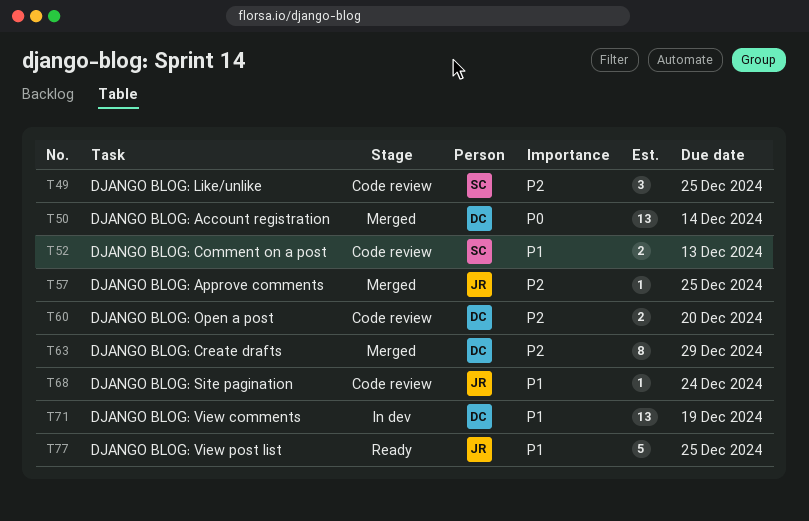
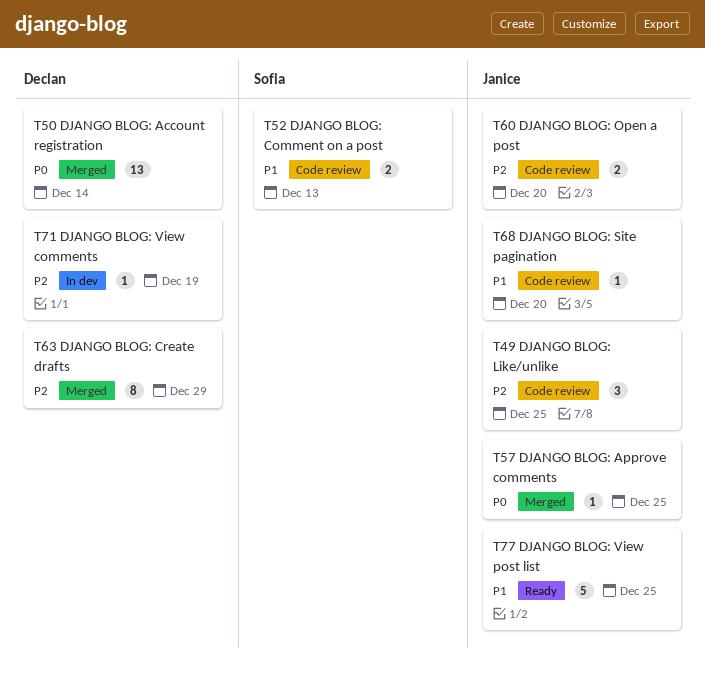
T49, owner: Sofia -> Janice
T57, priority: P2 -> P0
T60, owner: Declan -> Janice
T68, due: Dec 24 -> Dec 20
T71, priority: P1 -> P2
T71, estimate: 13 -> 1

